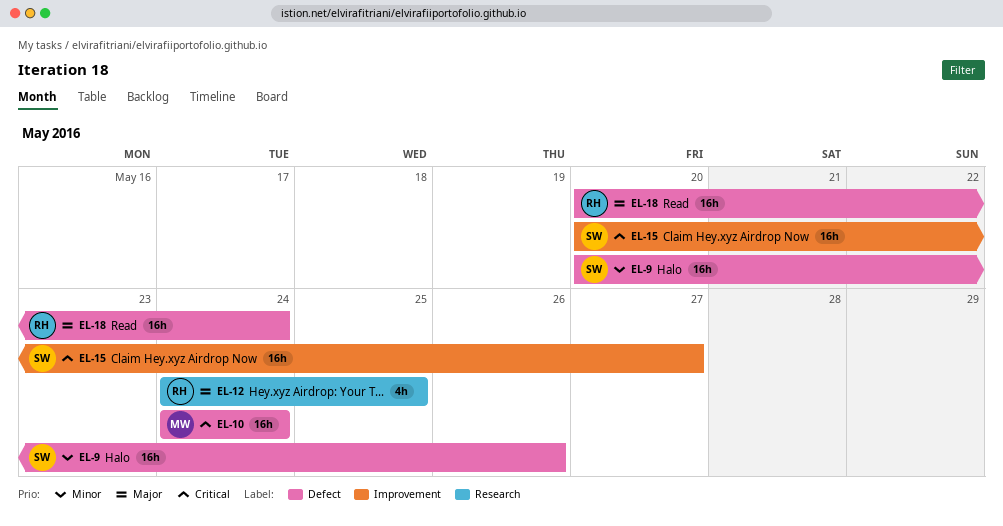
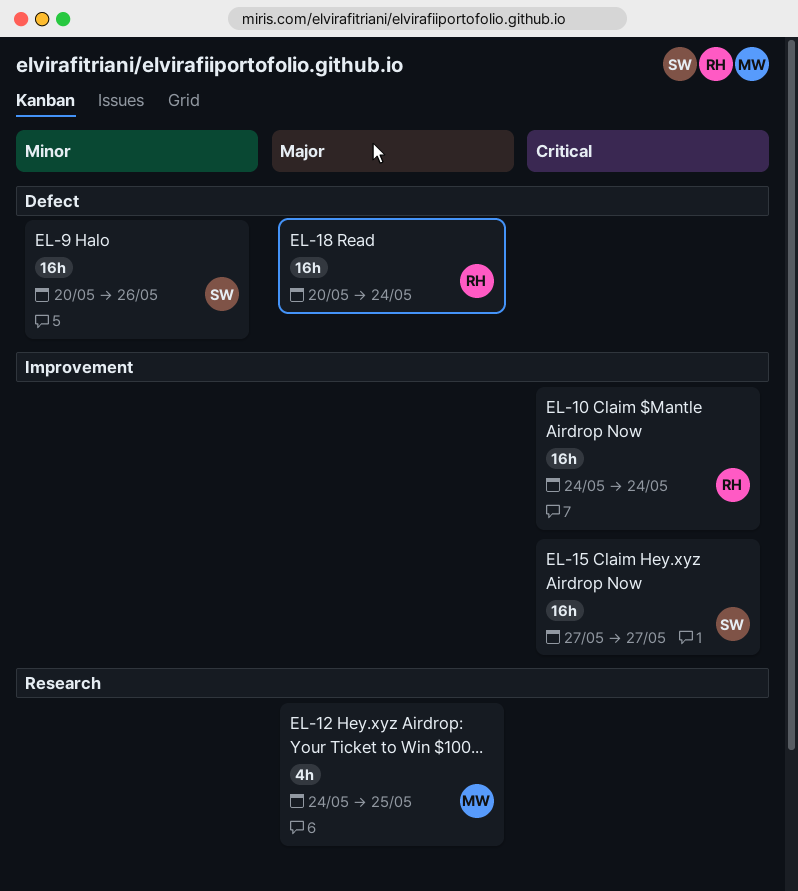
EL-10, owner: MW -> RH
EL-10, label: Defect -> Improvement
EL-12, owner: RH -> MW
EL-15, start: May 20 -> May 27

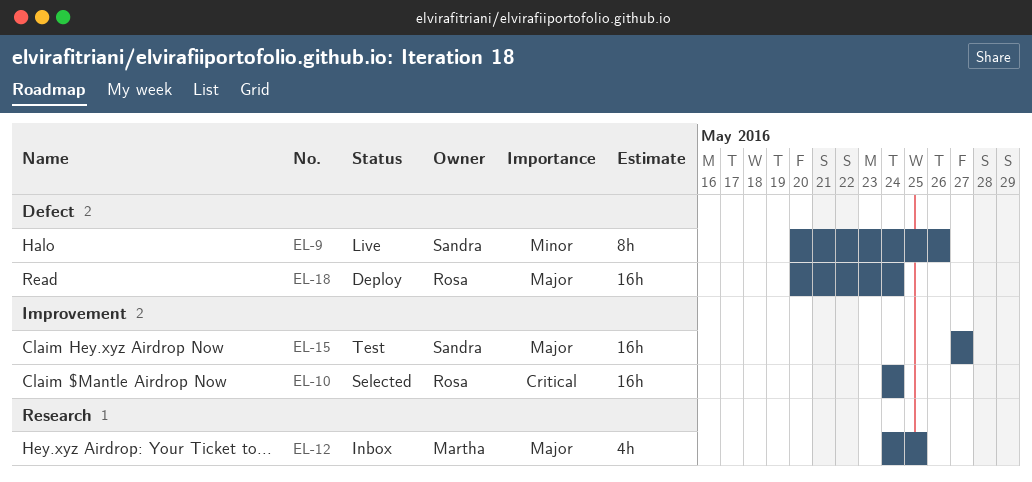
EL-9, estimate: 16h -> 8h
EL-15, priority: Critical -> Major

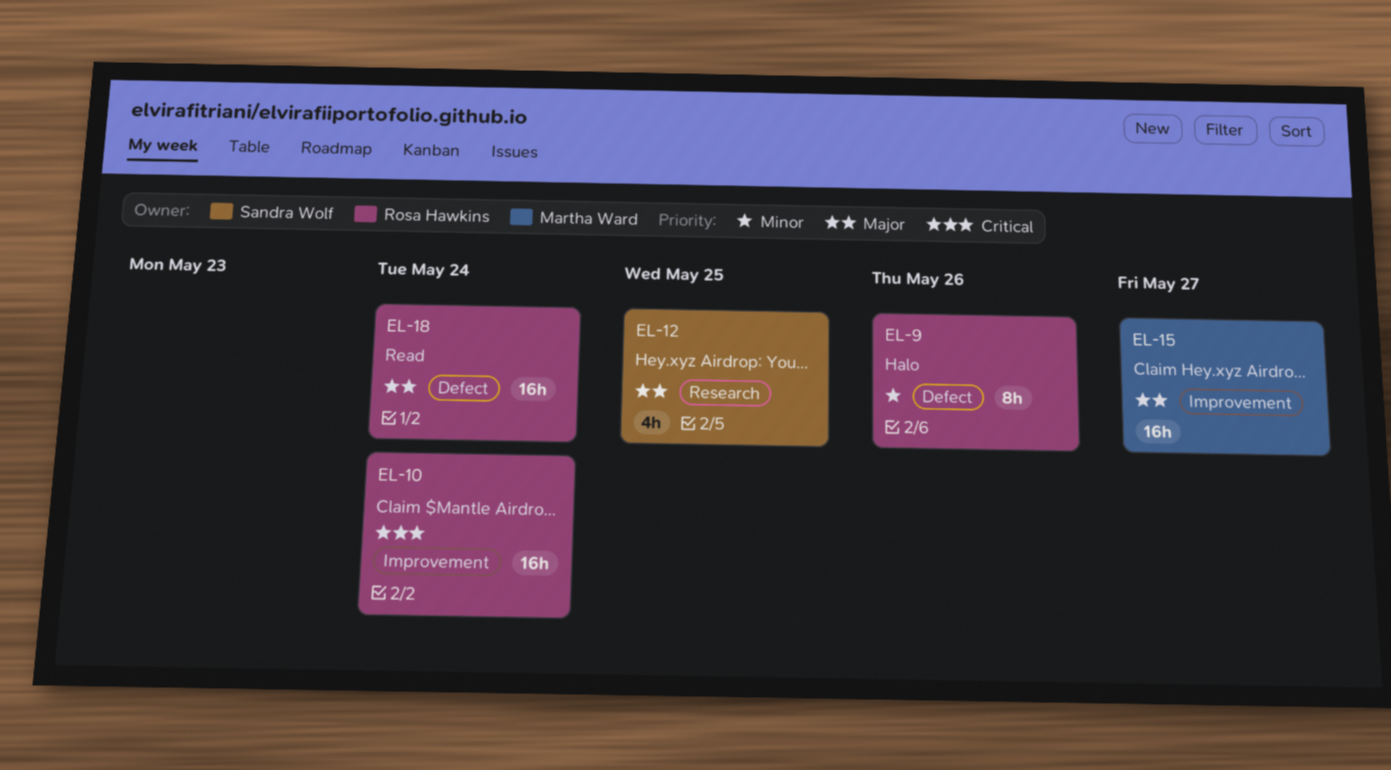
EL-9, owner: Sandra Wolf -> Rosa Hawkins
EL-12, owner: Martha Ward -> Sandra Wolf
EL-15, owner: Sandra Wolf -> Martha Ward

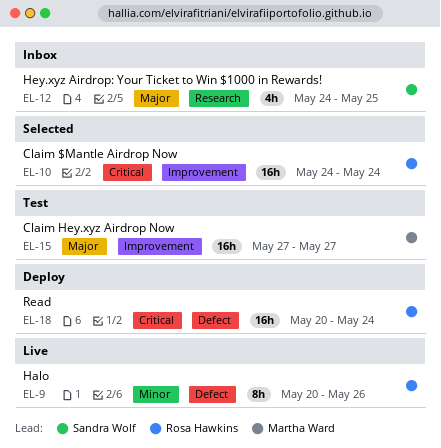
EL-18, priority: Major -> Critical

